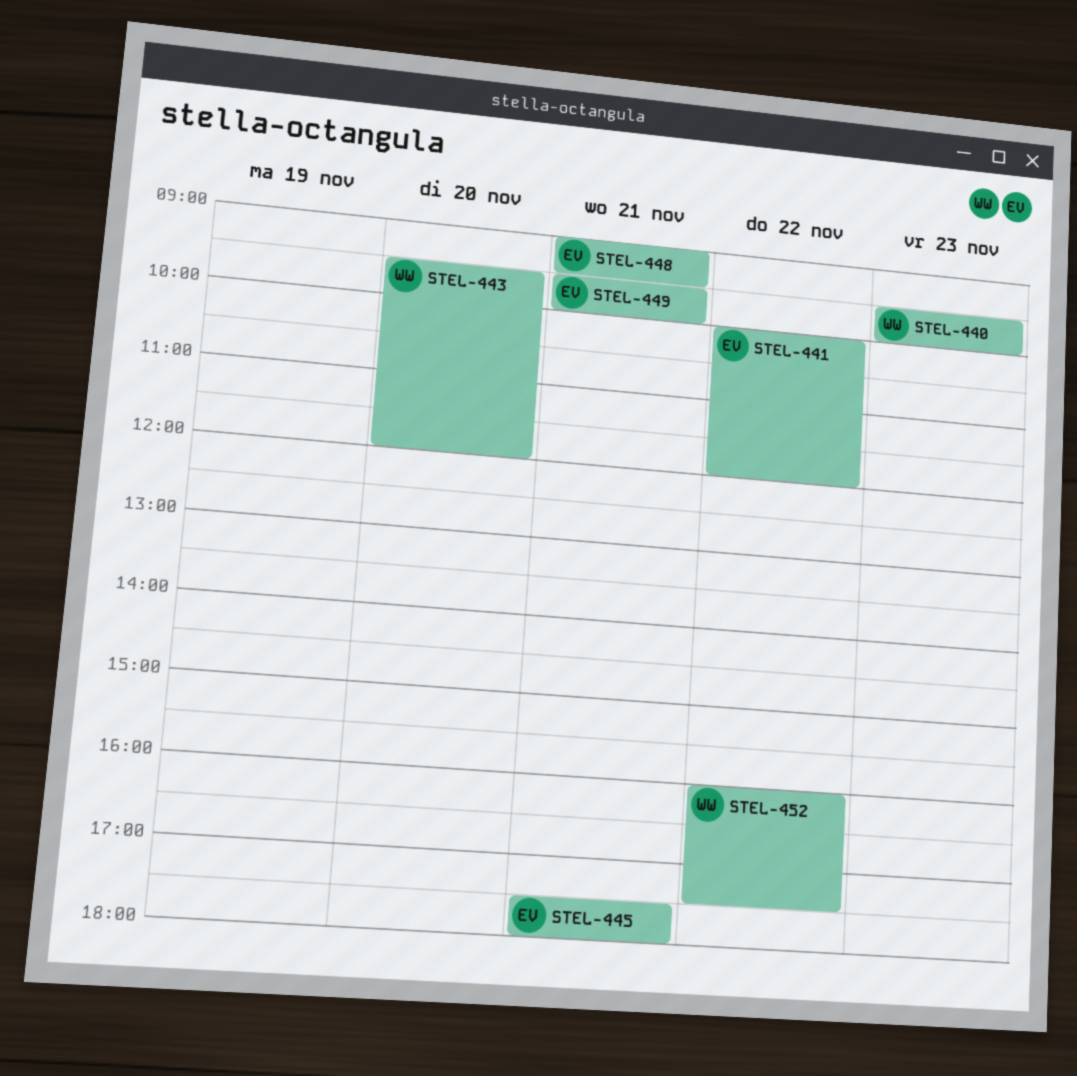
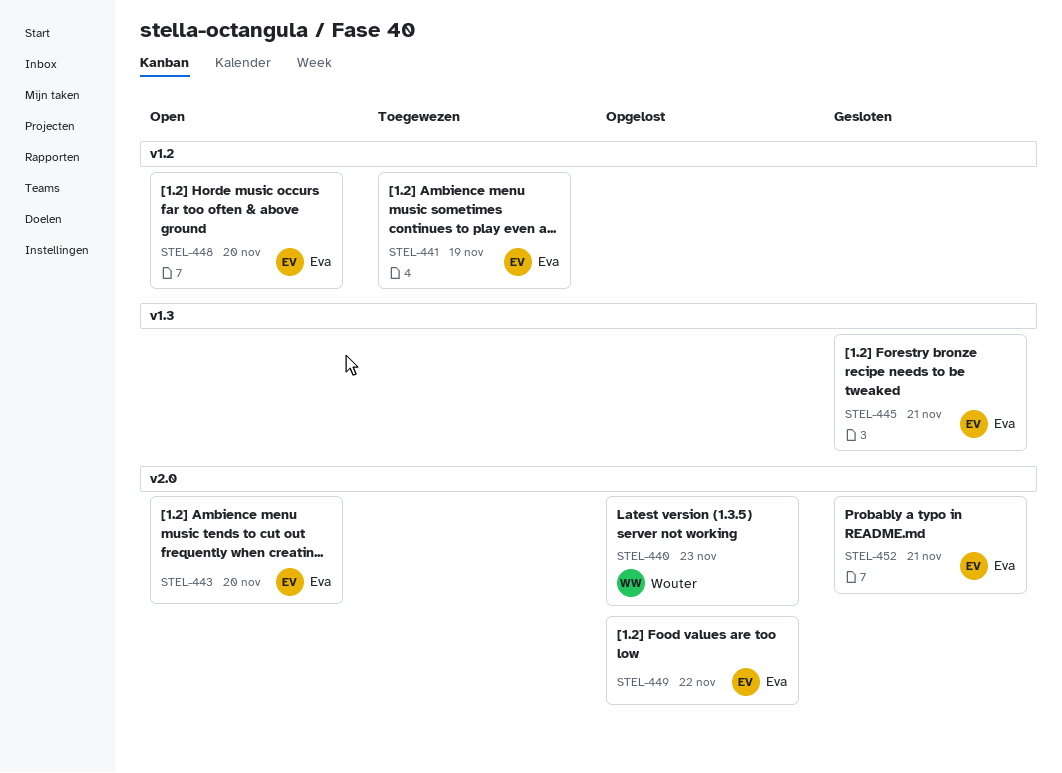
STEL-441, day: Nov 22 -> Nov 19
STEL-443, owner: Wouter -> Eva
STEL-448, day: Nov 21 -> Nov 20
STEL-449, day: Nov 21 -> Nov 22
STEL-452, owner: Wouter -> Eva
STEL-452, day: Nov 22 -> Nov 21

